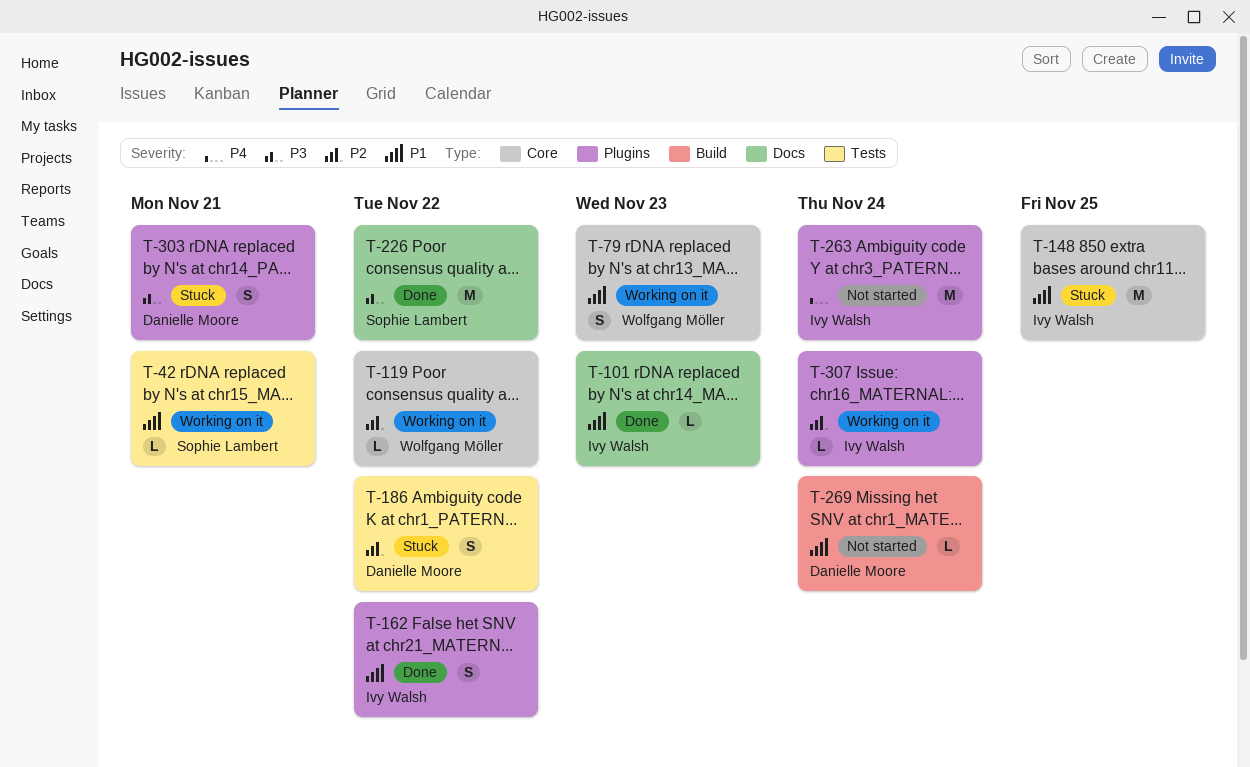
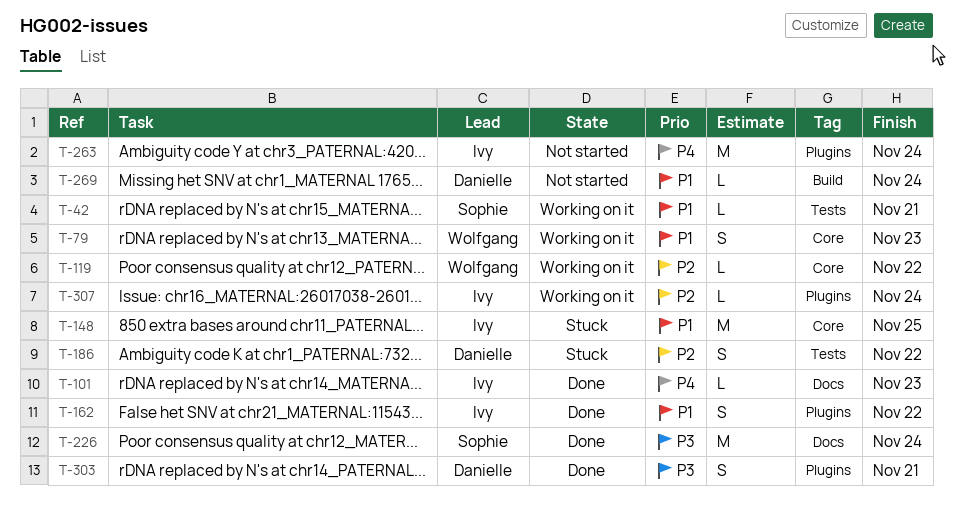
T-101, priority: P1 -> P4
T-226, due: Nov 22 -> Nov 24
T-303, status: Stuck -> Done

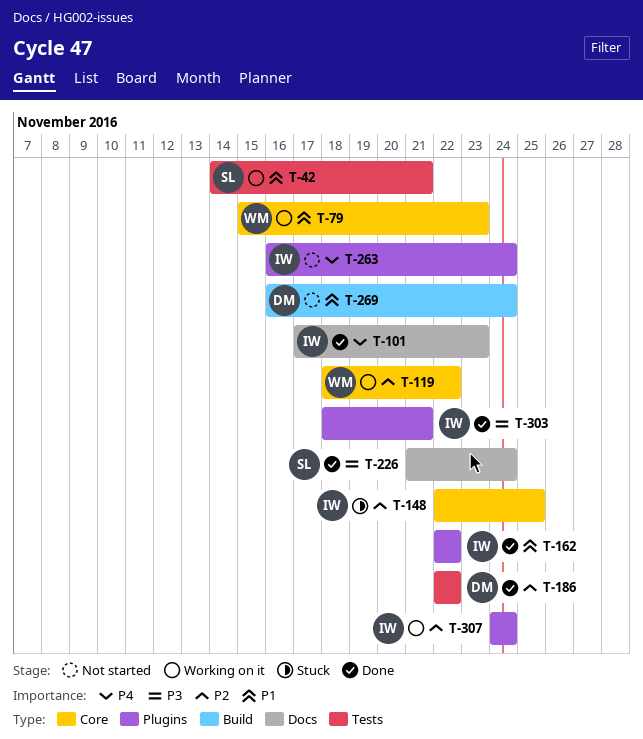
T-148, priority: P1 -> P2
T-186, status: Stuck -> Done
T-303, owner: Danielle -> Ivy

